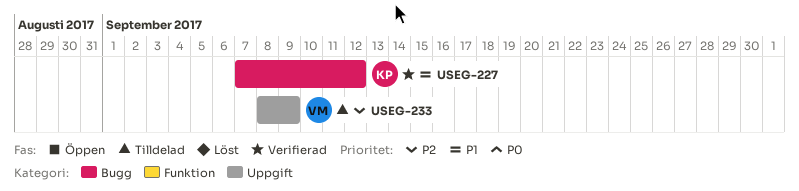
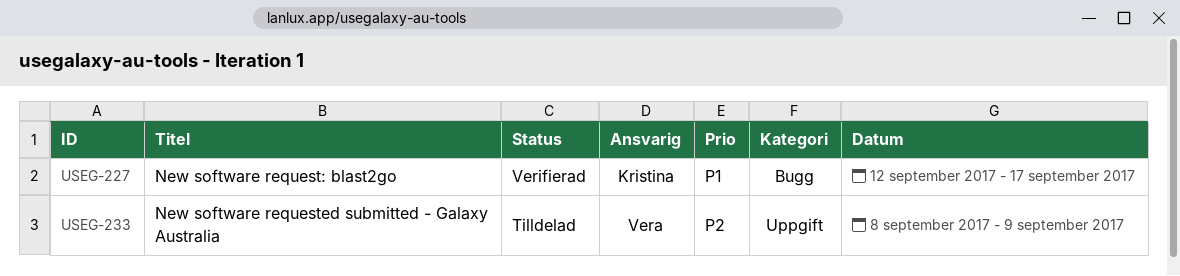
USEG-227, start: Sep 7 -> Sep 12
USEG-227, due: Sep 12 -> Sep 17

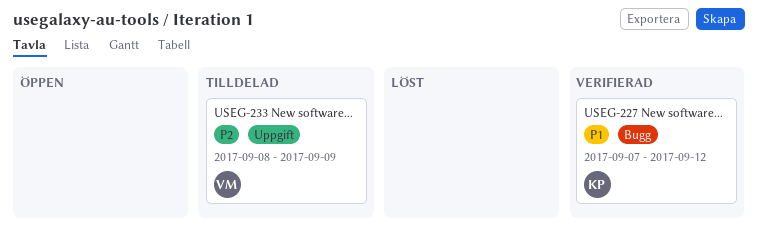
USEG-227, start: Sep 12 -> Sep 7
USEG-227, due: Sep 17 -> Sep 12

